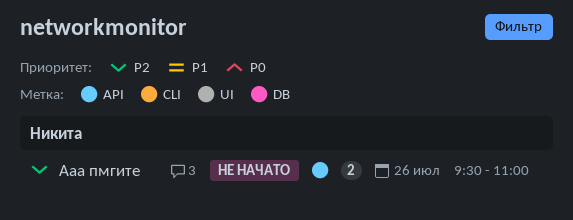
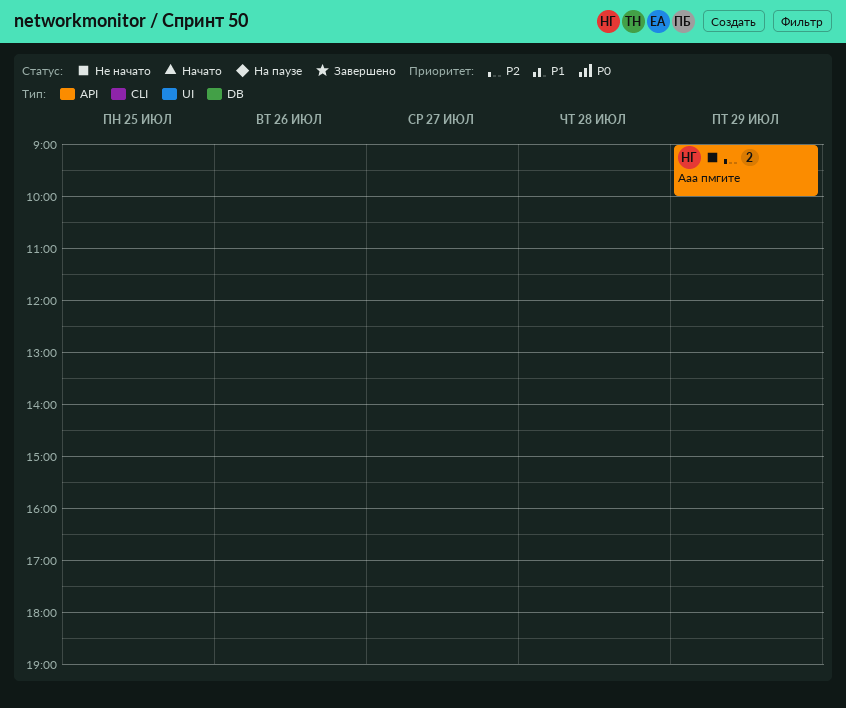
Ааа пмгите, day: Jul 26 -> Jul 29
Ааа пмгите, begins: 09:30 -> 09:00
Ааа пмгите, ends: 11:00 -> 10:00

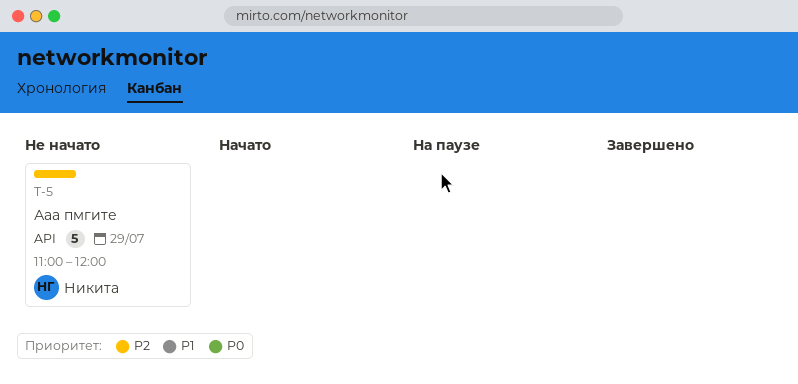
Ааа пмгите, estimate: 2 -> 5
Ааа пмгите, begins: 09:00 -> 11:00
Ааа пмгите, ends: 10:00 -> 12:00

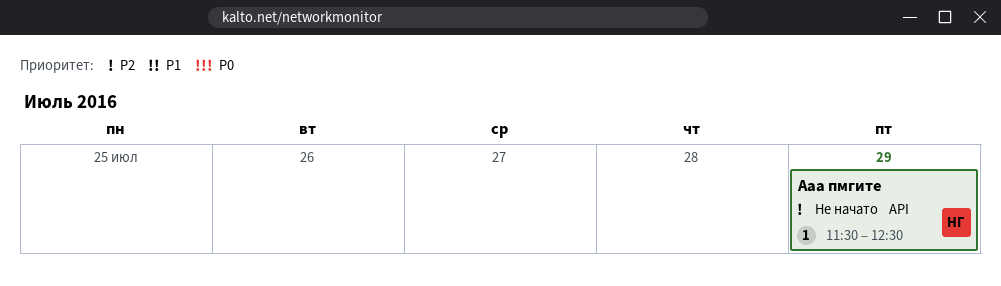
Ааа пмгите, estimate: 5 -> 1
Ааа пмгите, begins: 11:00 -> 11:30
Ааа пмгите, ends: 12:00 -> 12:30

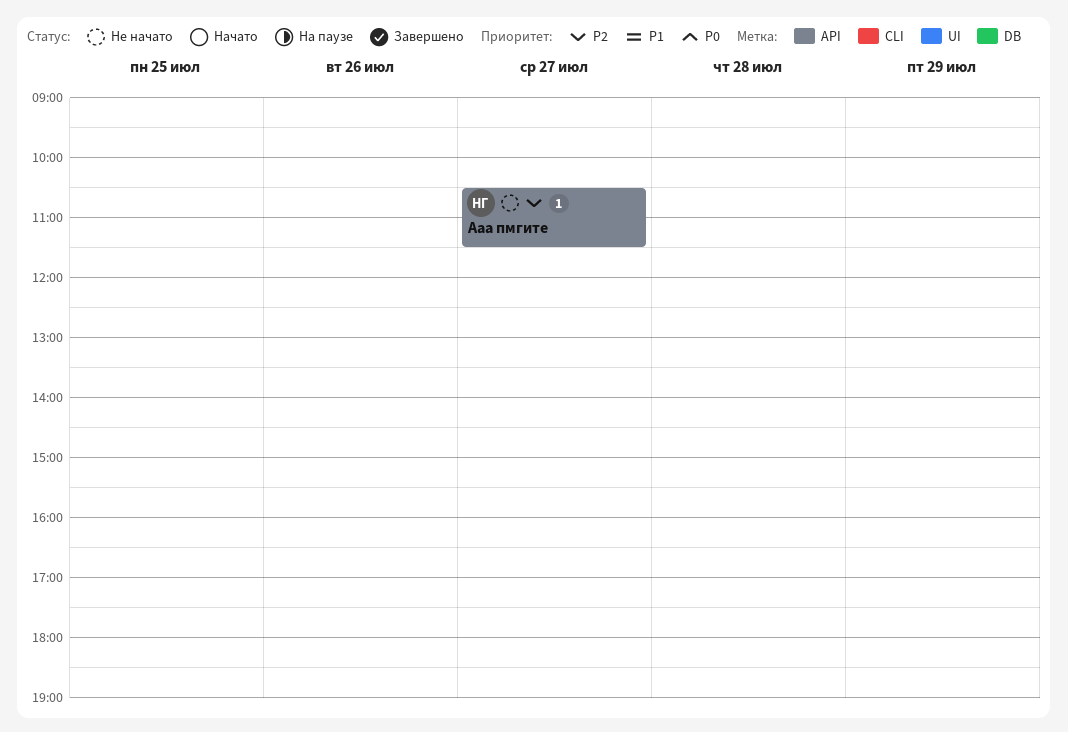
Ааа пмгите, day: Jul 29 -> Jul 27
Ааа пмгите, begins: 11:30 -> 10:30
Ааа пмгите, ends: 12:30 -> 11:30

